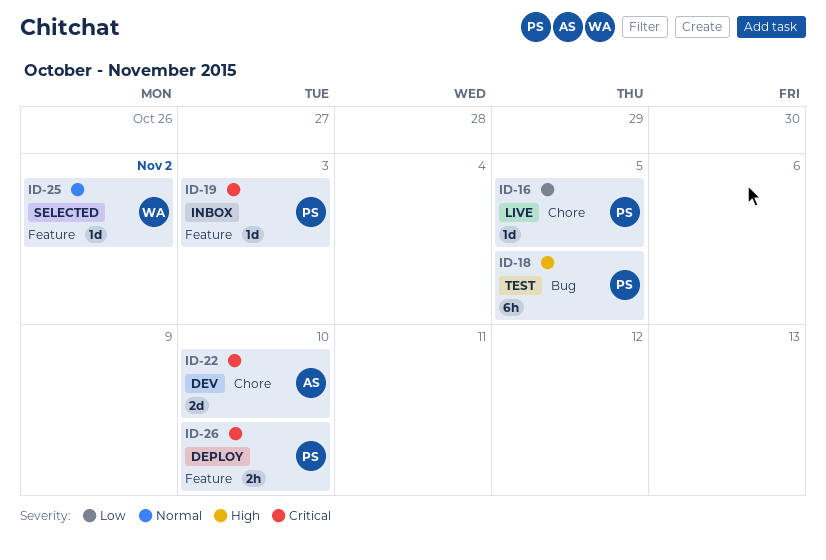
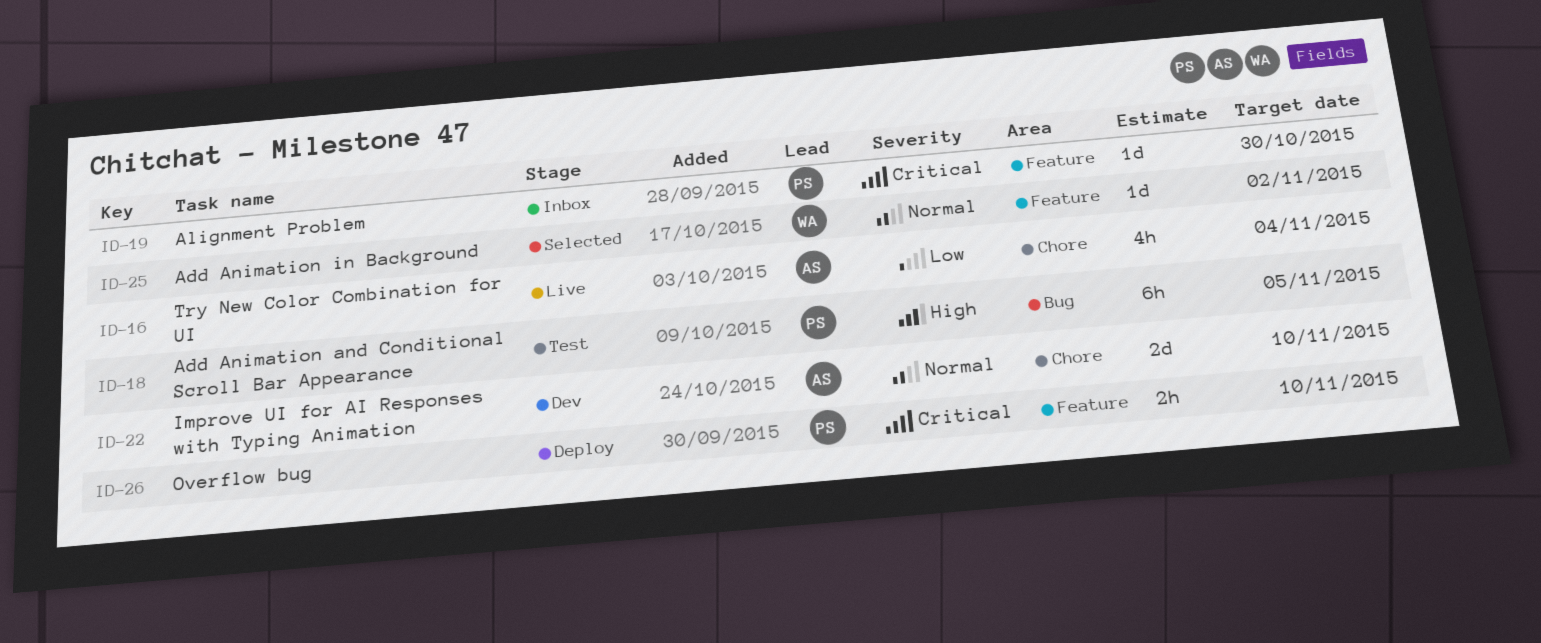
ID-16, owner: PS -> AS
ID-16, estimate: 1d -> 4h
ID-16, due: Nov 5 -> Nov 4
ID-19, due: Nov 3 -> Oct 30
ID-22, priority: Critical -> Normal

